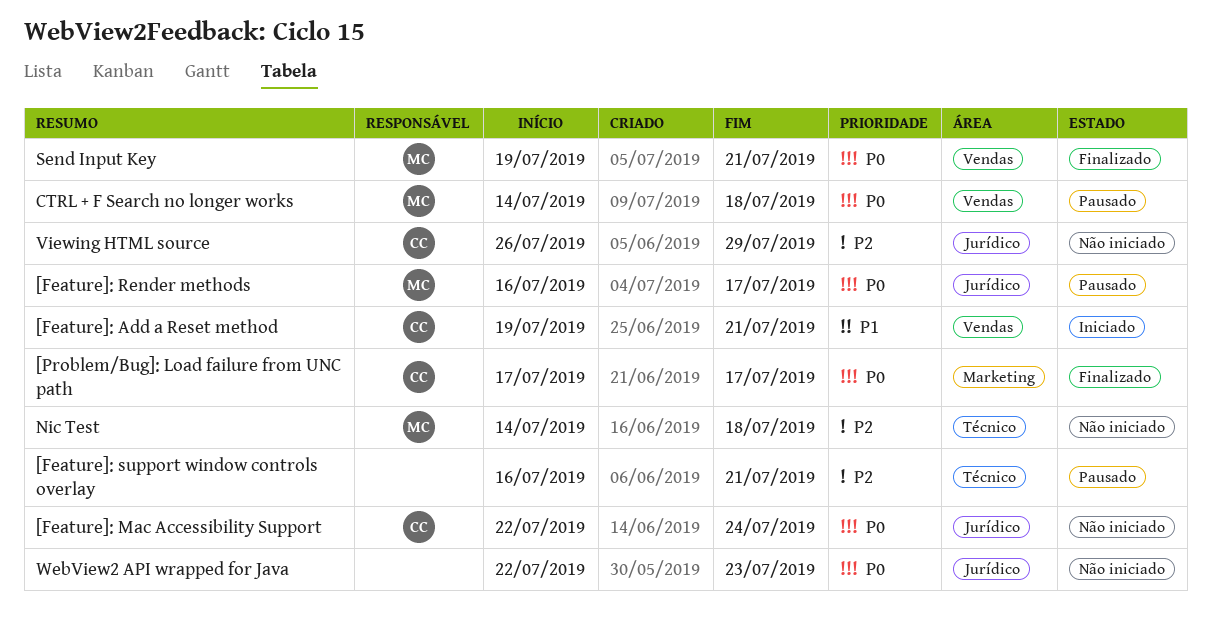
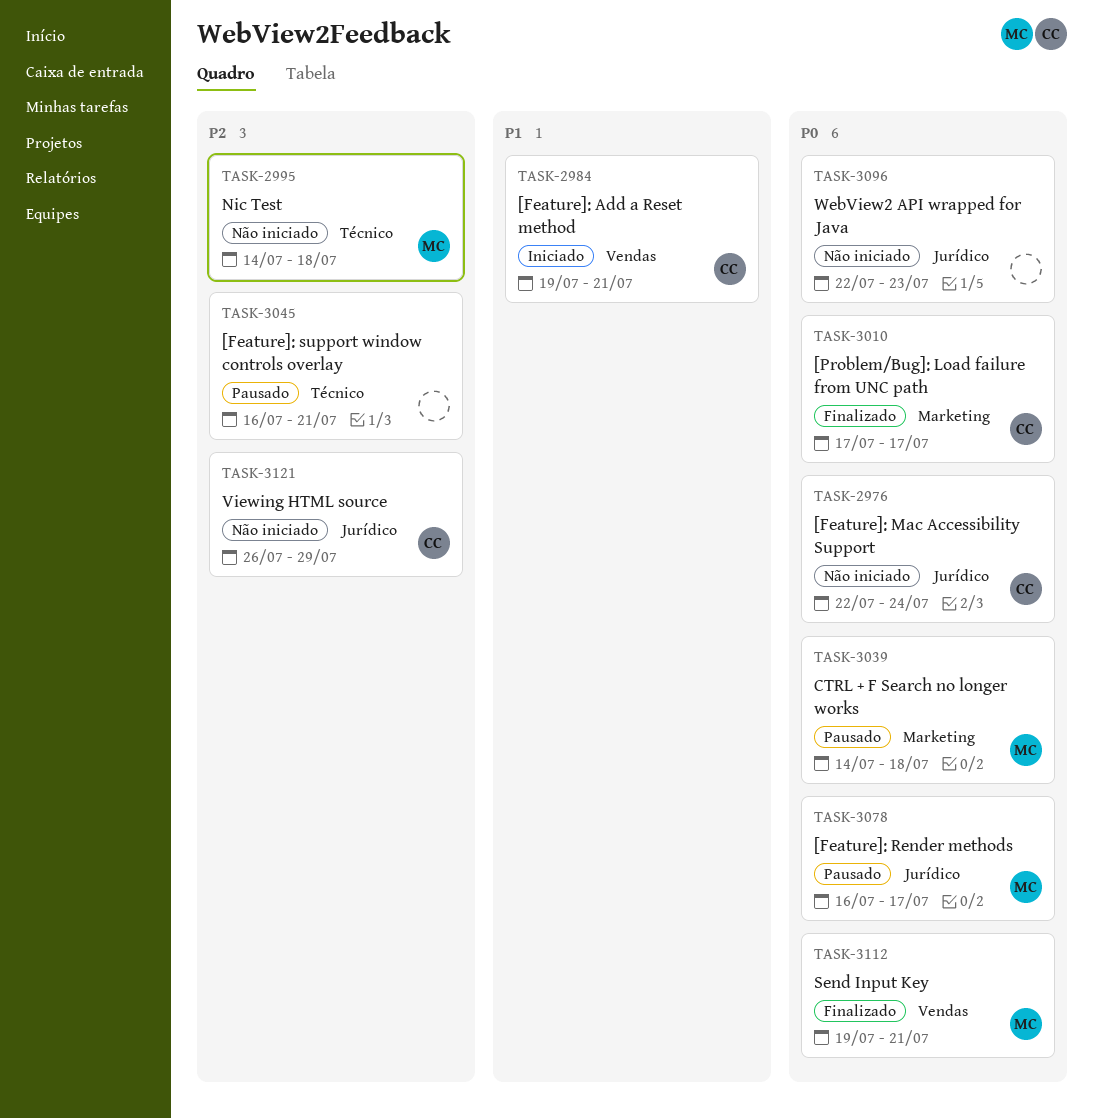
CTRL + F Search no longer works, label: Vendas -> Marketing

